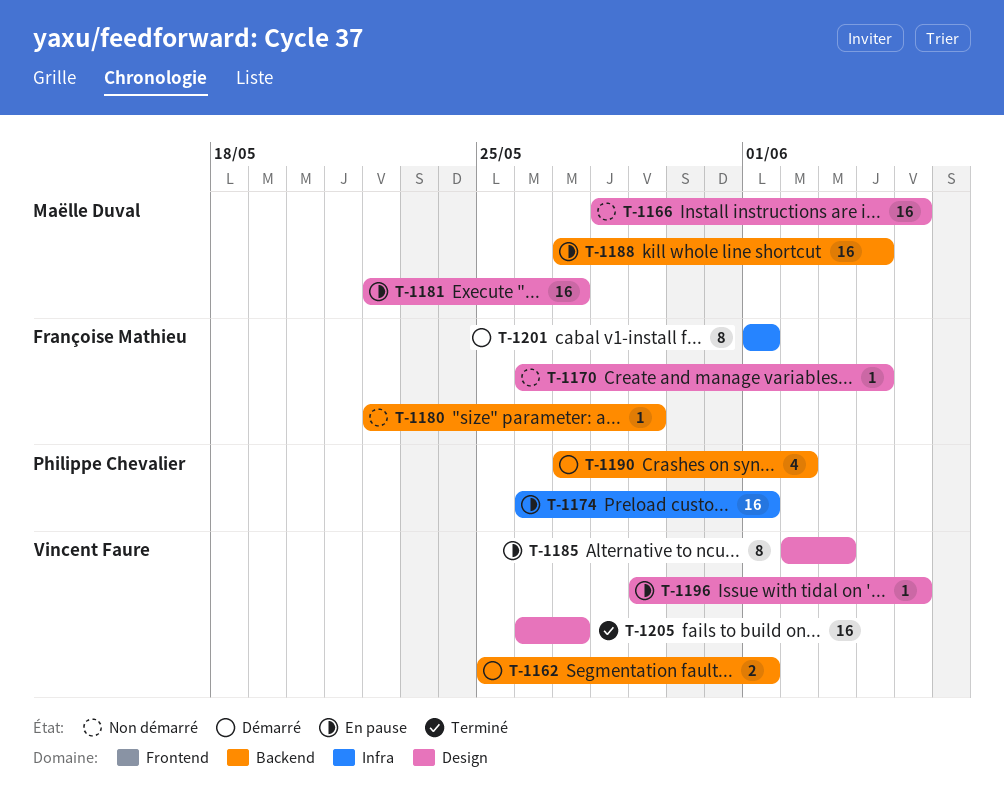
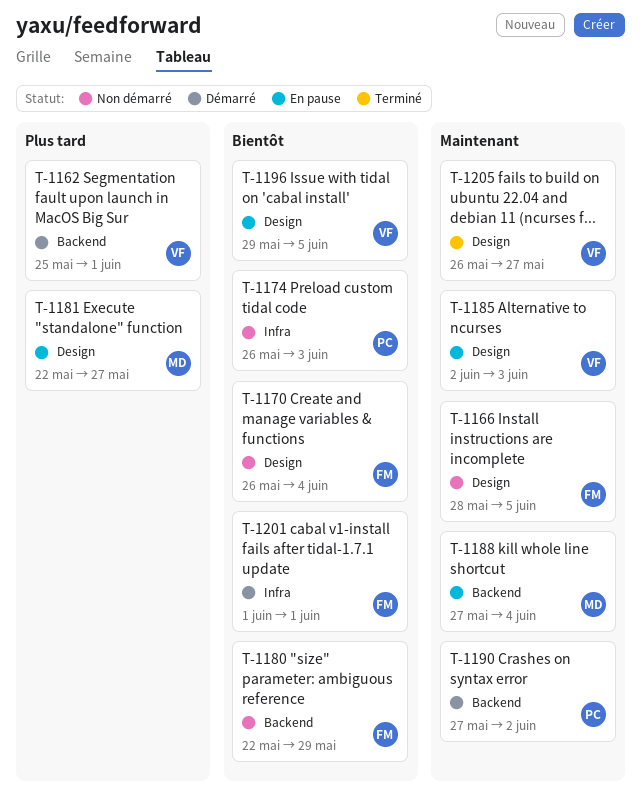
T-1166, owner: Maëlle Duval -> Françoise Mathieu
T-1174, status: En pause -> Non démarré
T-1174, due: Jun 1 -> Jun 3

